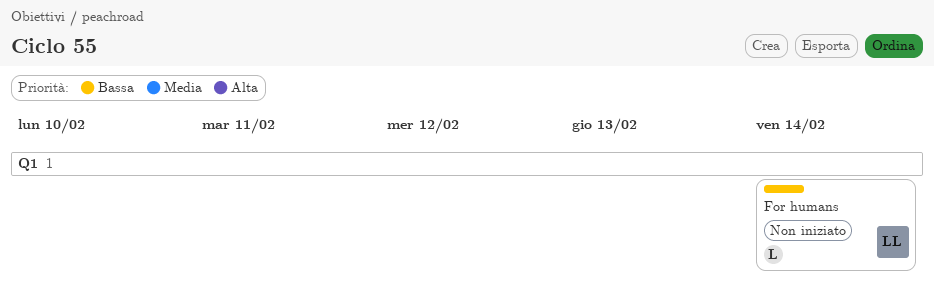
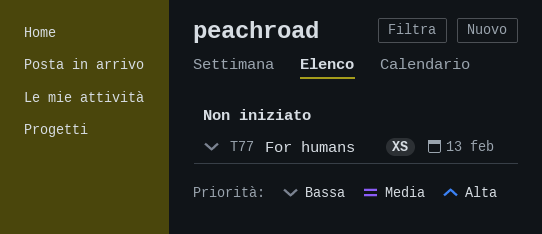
For humans, estimate: L -> XS
For humans, due: Feb 14 -> Feb 13

